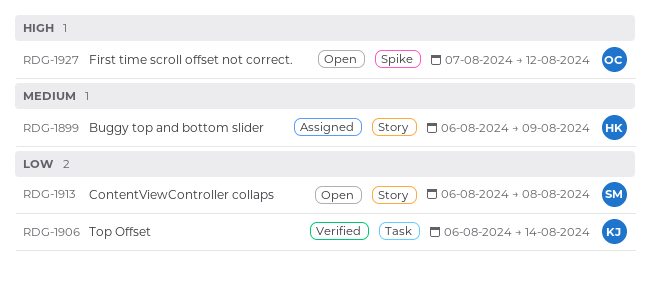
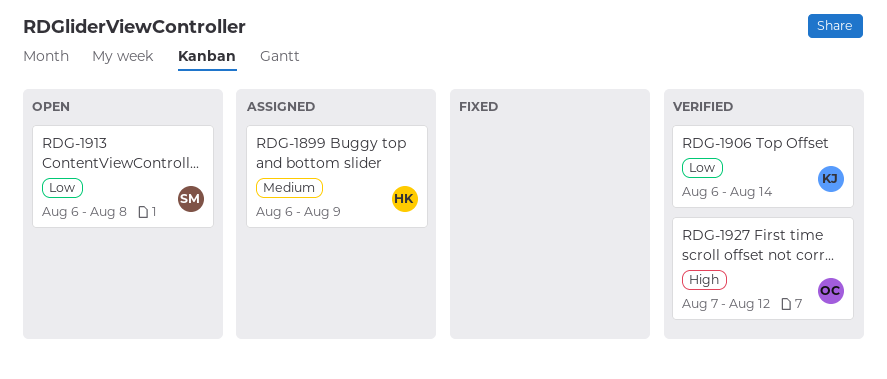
RDG-1927, status: Open -> Verified

